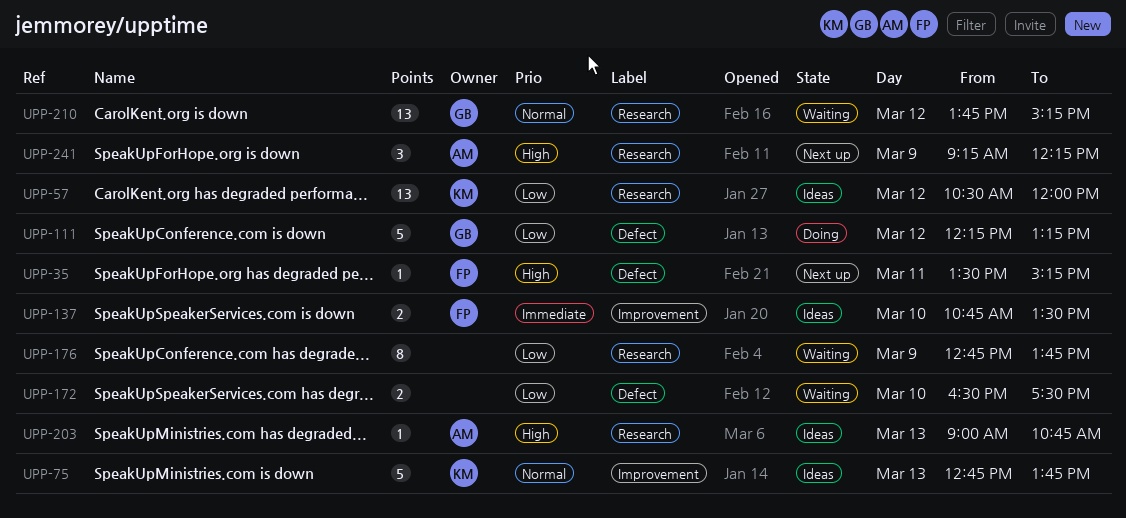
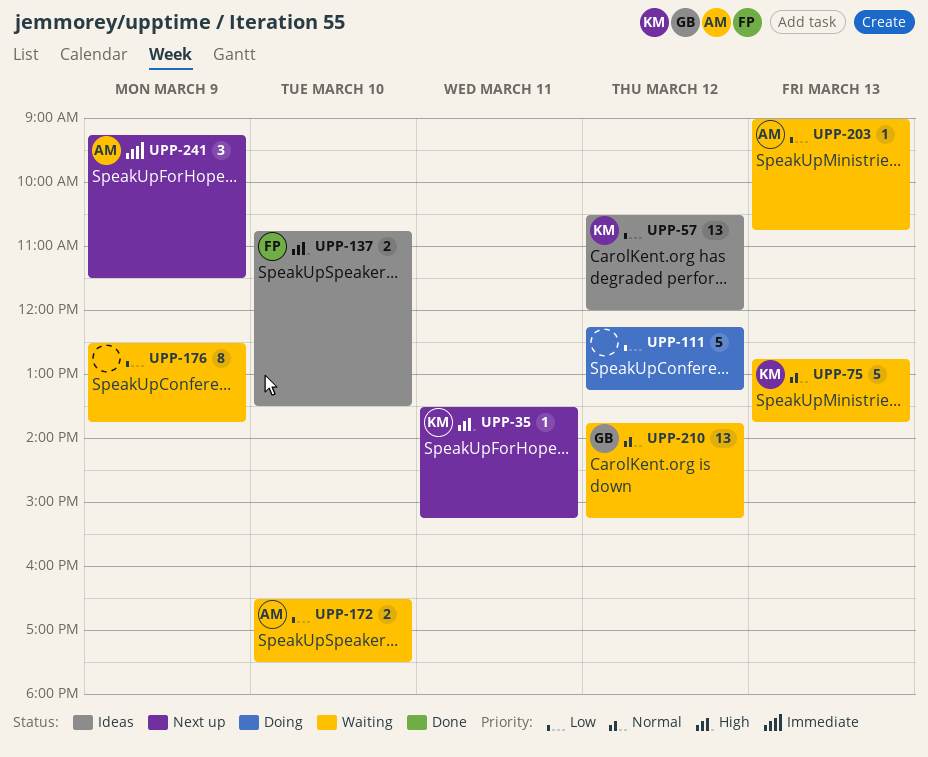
UPP-35, owner: FP -> KM
UPP-75, status: Ideas -> Waiting
UPP-111, owner: GB -> none
UPP-137, priority: Immediate -> High
UPP-172, owner: none -> AM
UPP-176, begins: 12:45 -> 12:30
UPP-203, status: Ideas -> Waiting
UPP-203, priority: High -> Low
UPP-241, priority: High -> Immediate
UPP-241, ends: 12:15 -> 11:30

